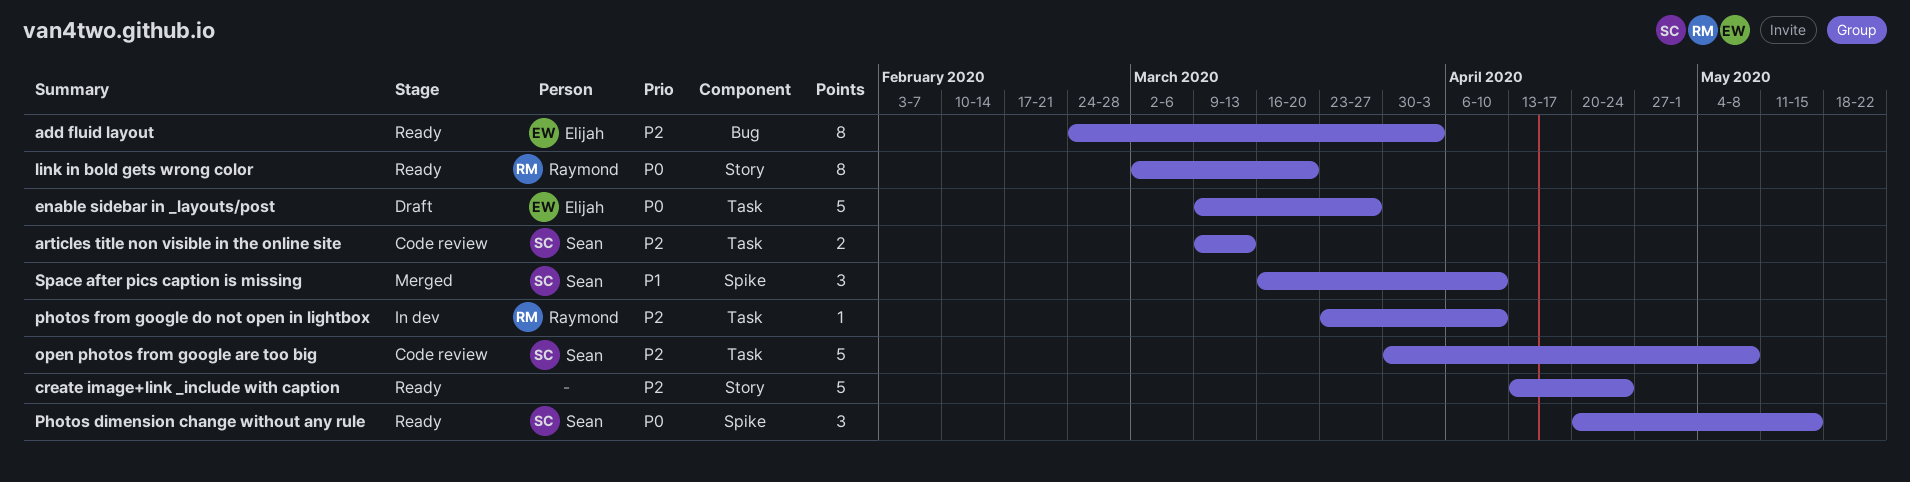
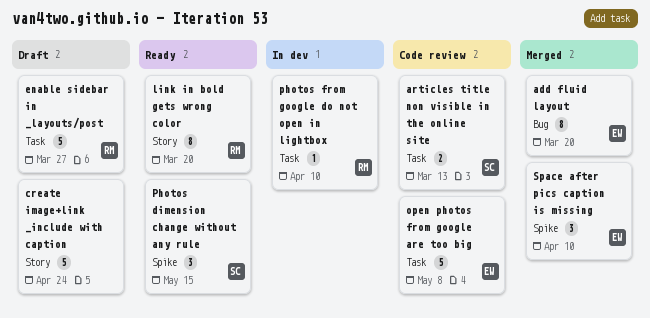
add fluid layout, status: Ready -> Merged
add fluid layout, due: Apr 3 -> Mar 20
create image+link _include with caption, status: Ready -> Draft
enable sidebar in _layouts/post, owner: Elijah -> Raymond
open photos from google are too big, owner: Sean -> Elijah
Space after pics caption is missing, owner: Sean -> Elijah

